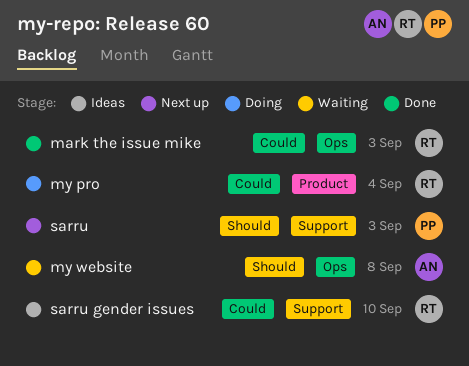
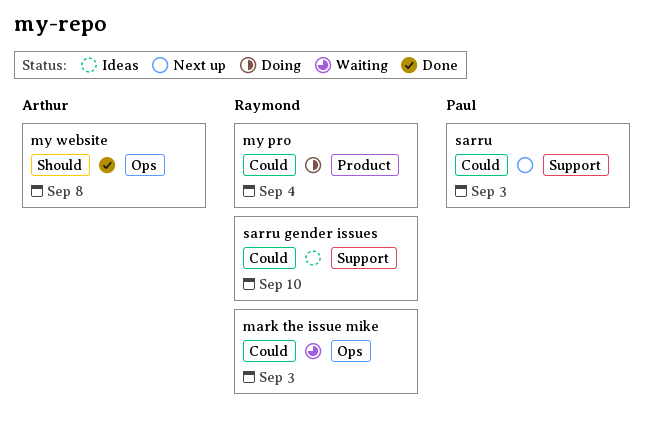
mark the issue mike, status: Done -> Waiting
my website, status: Waiting -> Done
sarru, priority: Should -> Could

